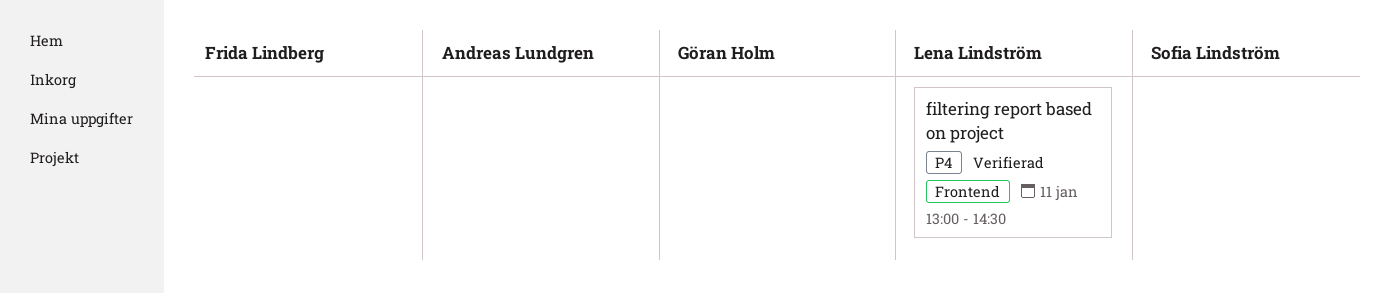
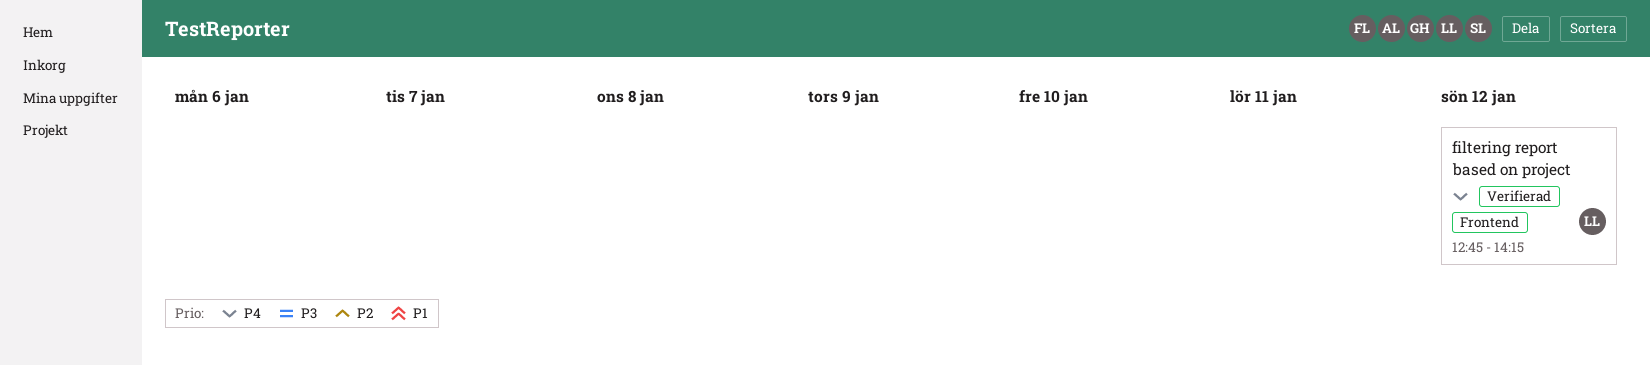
filtering report based on project, day: Jan 11 -> Jan 12
filtering report based on project, begins: 13:00 -> 12:45
filtering report based on project, ends: 14:30 -> 14:15

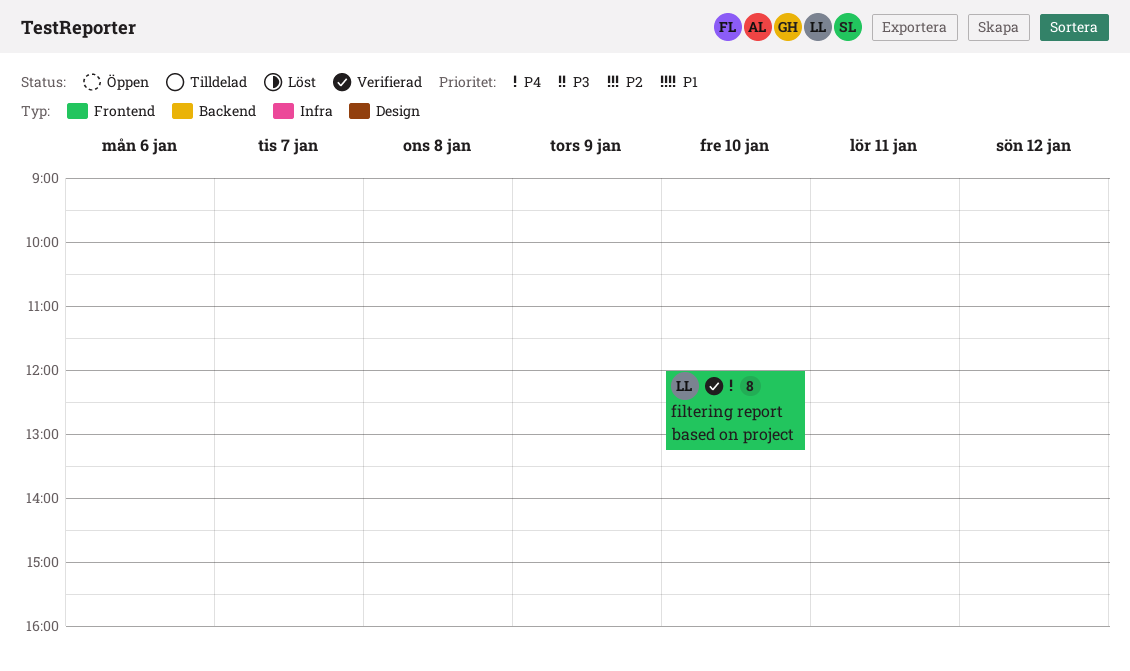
filtering report based on project, day: Jan 12 -> Jan 10
filtering report based on project, begins: 12:45 -> 12:00
filtering report based on project, ends: 14:15 -> 13:15

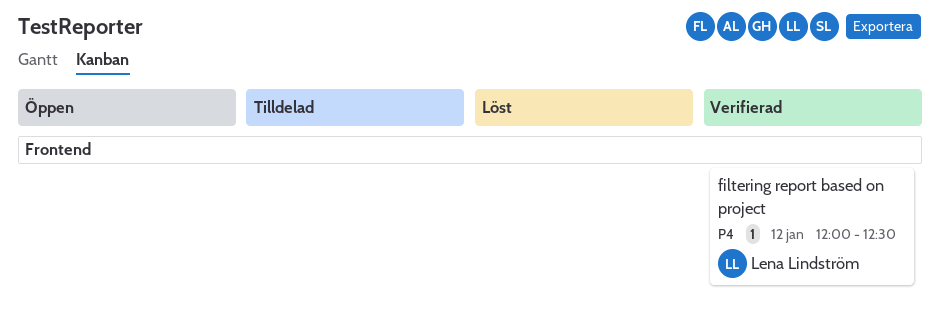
filtering report based on project, estimate: 8 -> 1
filtering report based on project, day: Jan 10 -> Jan 12
filtering report based on project, ends: 13:15 -> 12:30

